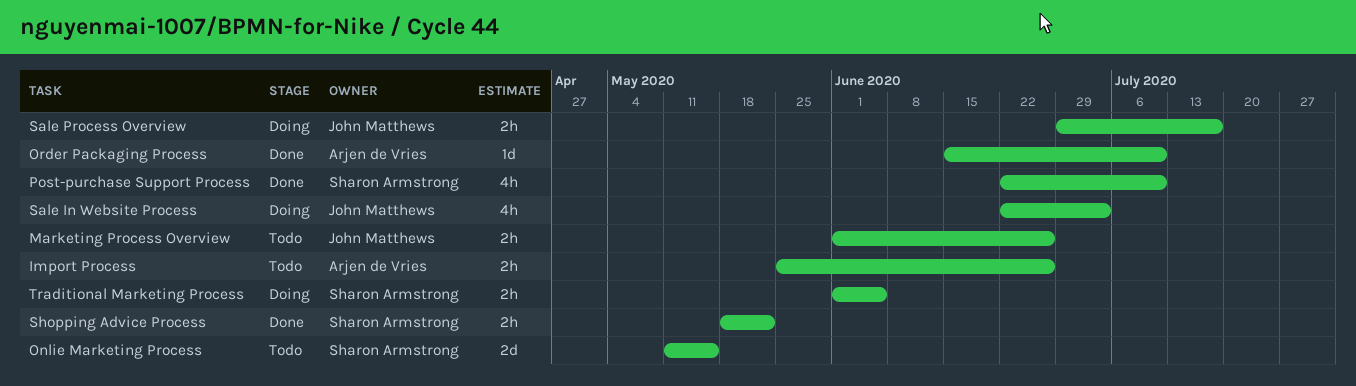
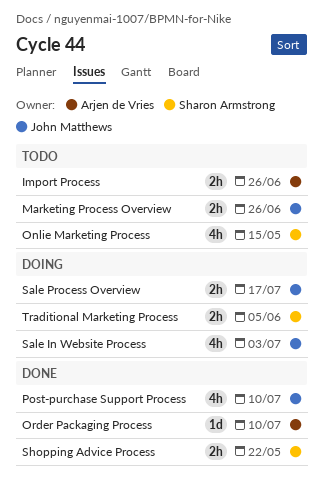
Onlie Marketing Process, estimate: 2d -> 4h
Post-purchase Support Process, owner: Sharon Armstrong -> John Matthews

